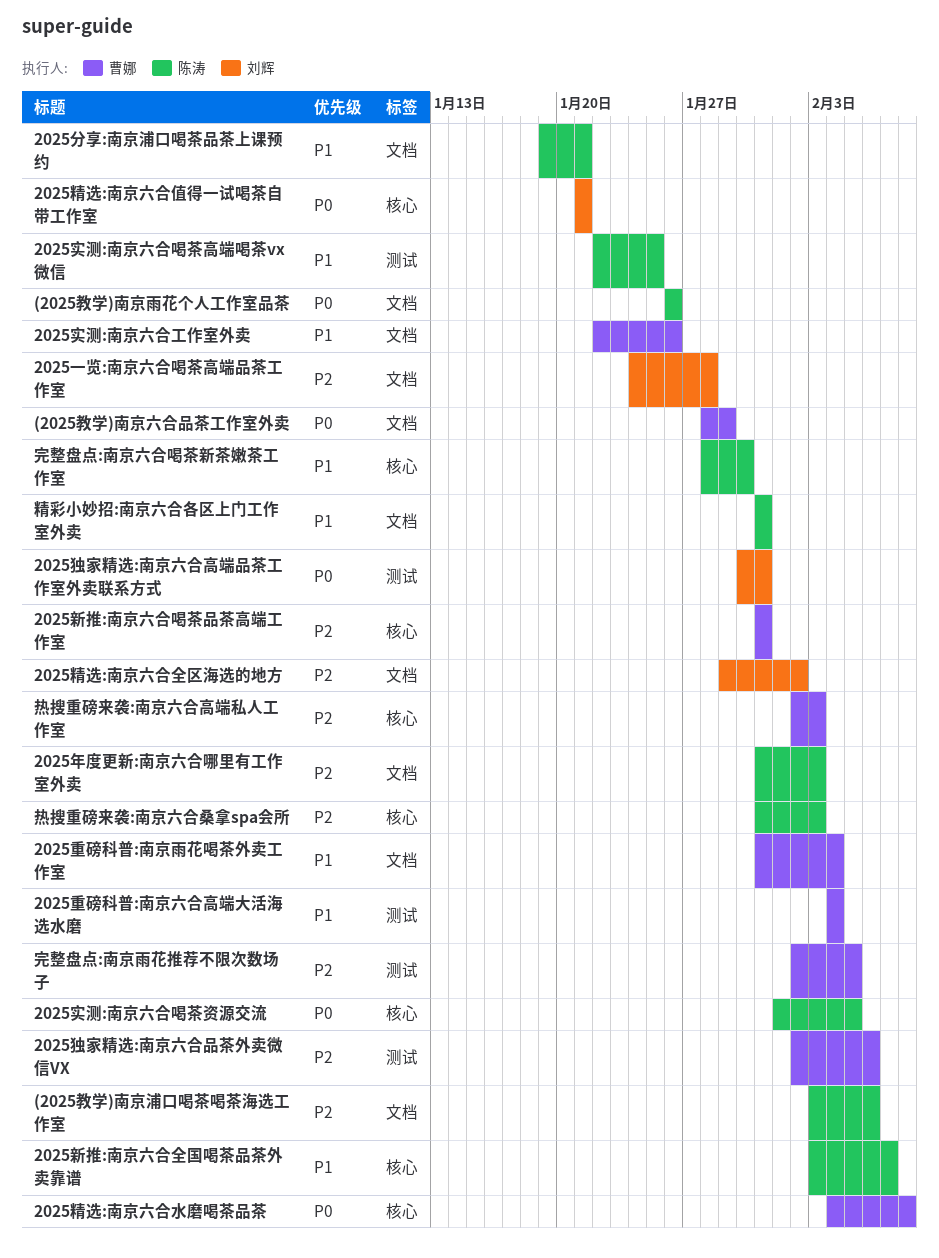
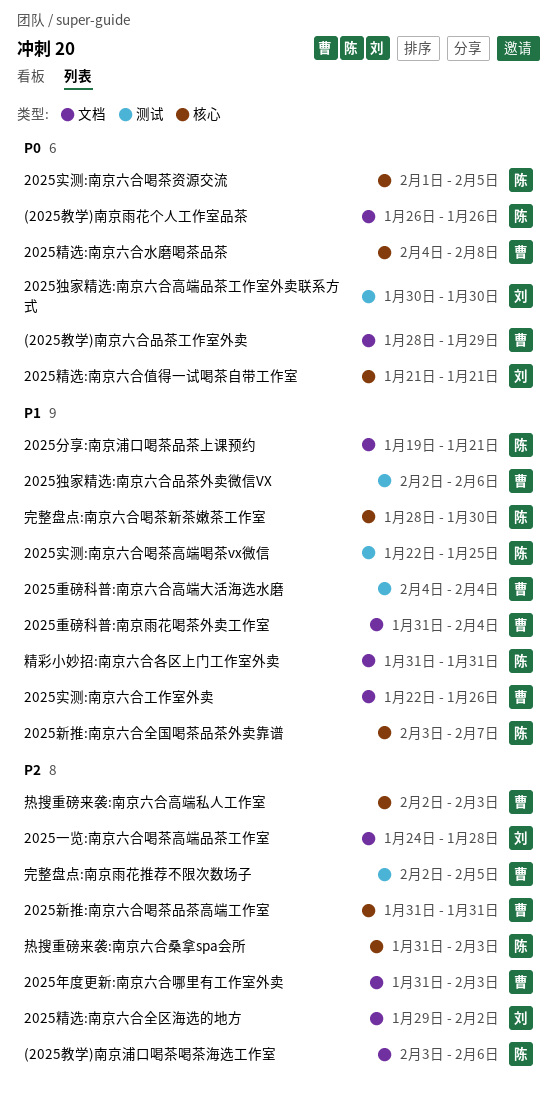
2025年度更新:南京六合哪里有工作室外卖, owner: 陈涛 -> 曹娜
2025独家精选:南京六合品茶外卖微信VX, priority: P2 -> P1
2025独家精选:南京六合高端品茶工作室外卖联系方式, due: Jan 31 -> Jan 30

